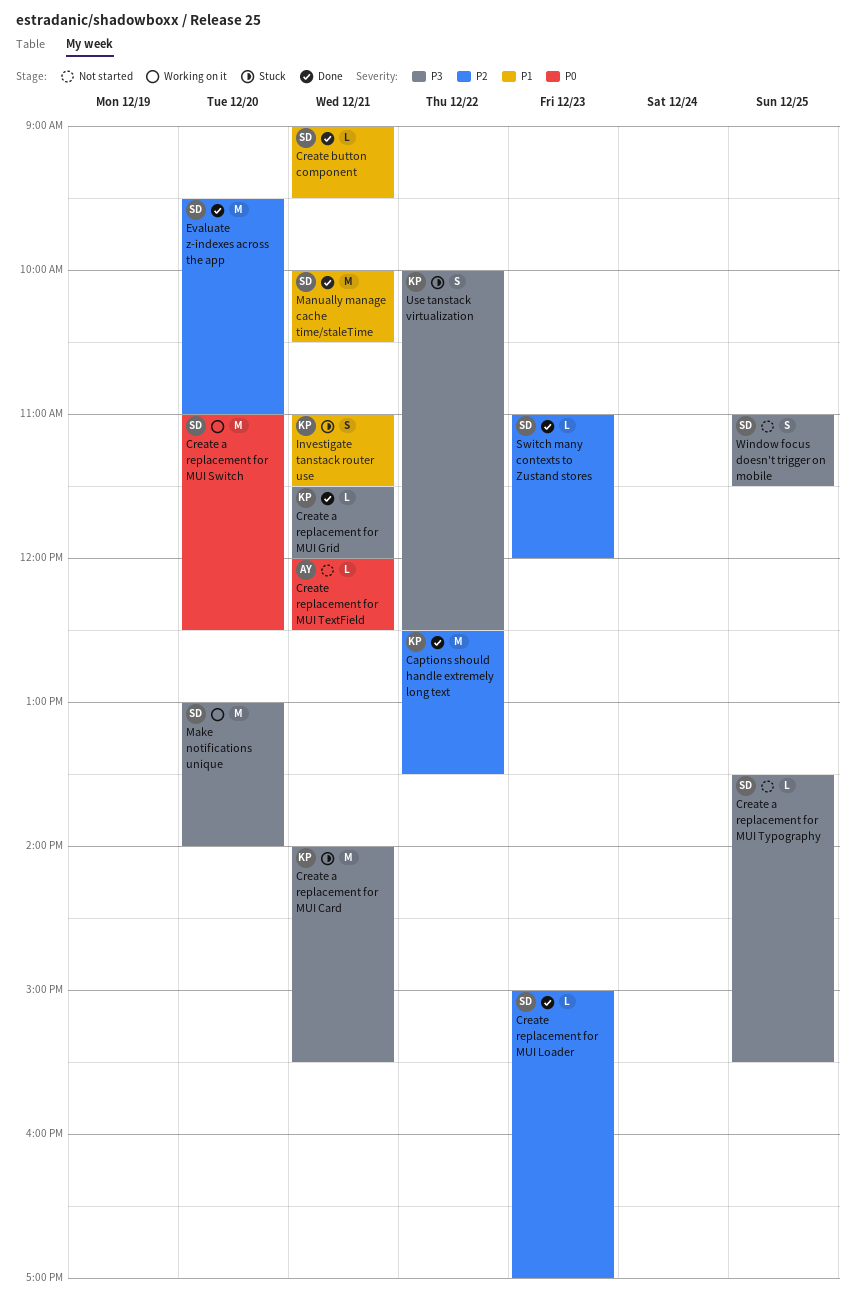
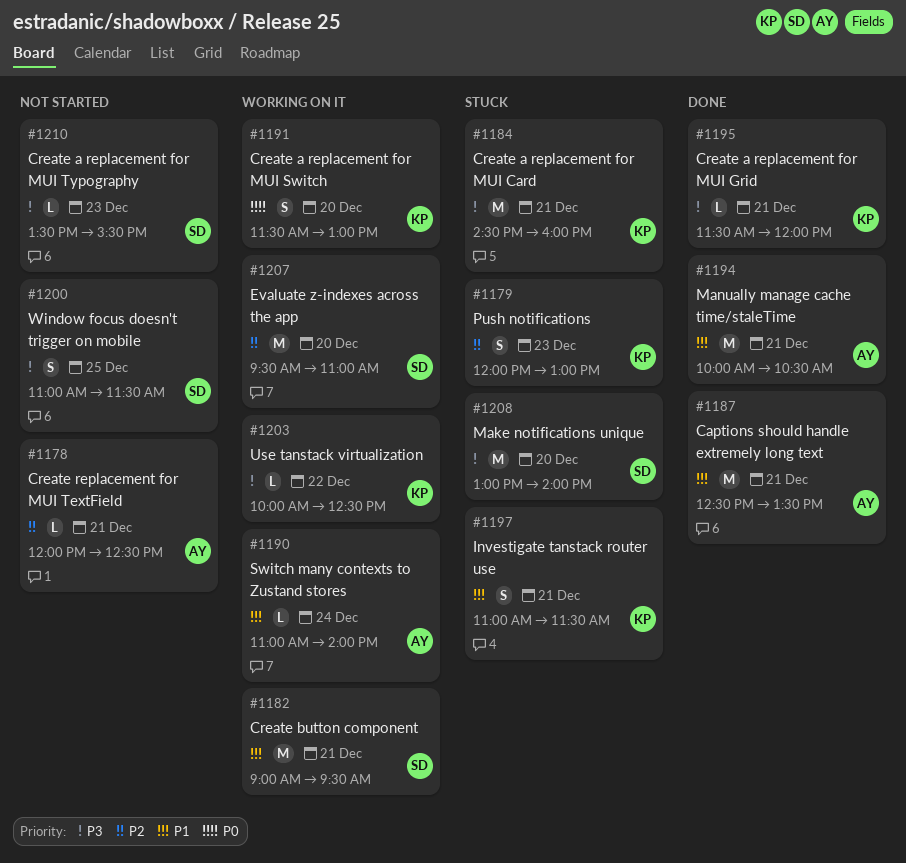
Captions should handle extremely long text, owner: KP -> AY
Captions should handle extremely long text, priority: P2 -> P1
Captions should handle extremely long text, day: Dec 22 -> Dec 21
Create a replacement for MUI Card, begins: 14:00 -> 14:30
Create a replacement for MUI Card, ends: 15:30 -> 16:00
Create a replacement for MUI Switch, owner: SD -> KP
Create a replacement for MUI Switch, estimate: M -> S
Create a replacement for MUI Switch, begins: 11:00 -> 11:30
Create a replacement for MUI Switch, ends: 12:30 -> 13:00
Create a replacement for MUI Typography, day: Dec 25 -> Dec 23
Create button component, status: Done -> Working on it
Create button component, estimate: L -> M
Create replacement for MUI Loader: present -> none
Create replacement for MUI TextField, priority: P0 -> P2
Evaluate z-indexes across the app, status: Done -> Working on it
Make notifications unique, status: Working on it -> Stuck
Manually manage cache time/staleTime, owner: SD -> AY
Push notifications: none -> present
Switch many contexts to Zustand stores, status: Done -> Working on it
Switch many contexts to Zustand stores, owner: SD -> AY
Switch many contexts to Zustand stores, priority: P2 -> P1
Switch many contexts to Zustand stores, day: Dec 23 -> Dec 24
Switch many contexts to Zustand stores, ends: 12:00 -> 14:00
Use tanstack virtualization, status: Stuck -> Working on it
Use tanstack virtualization, estimate: S -> L

